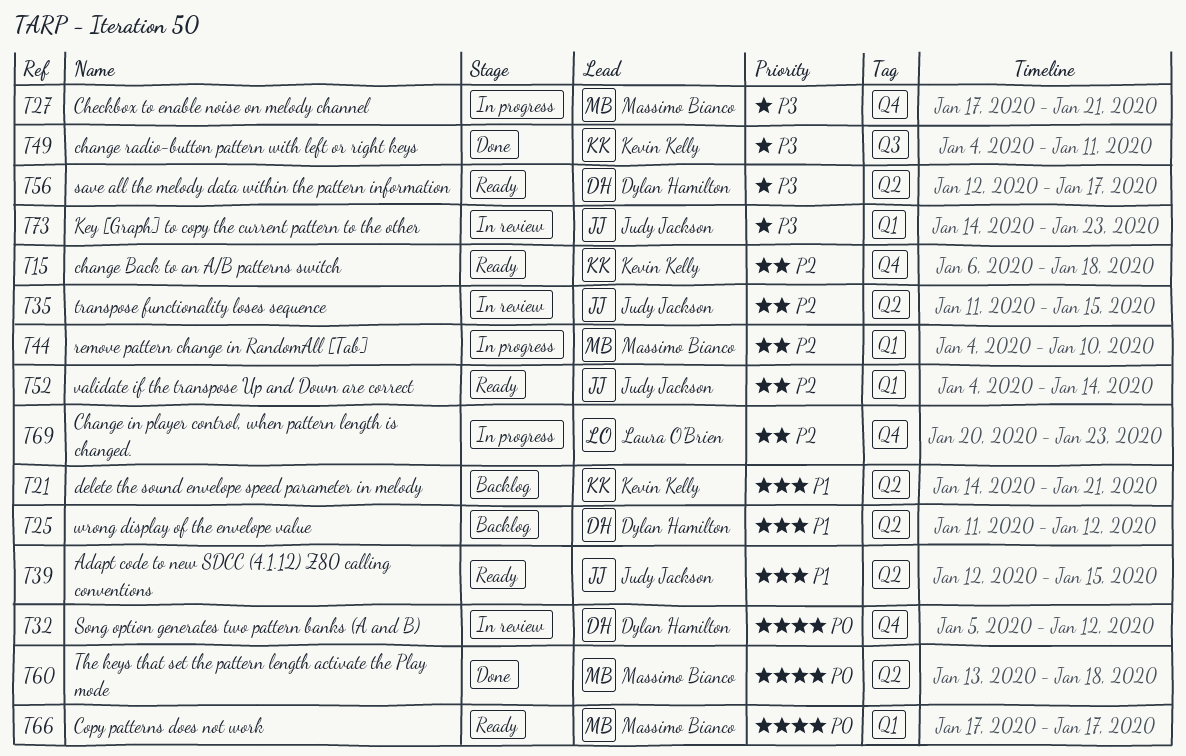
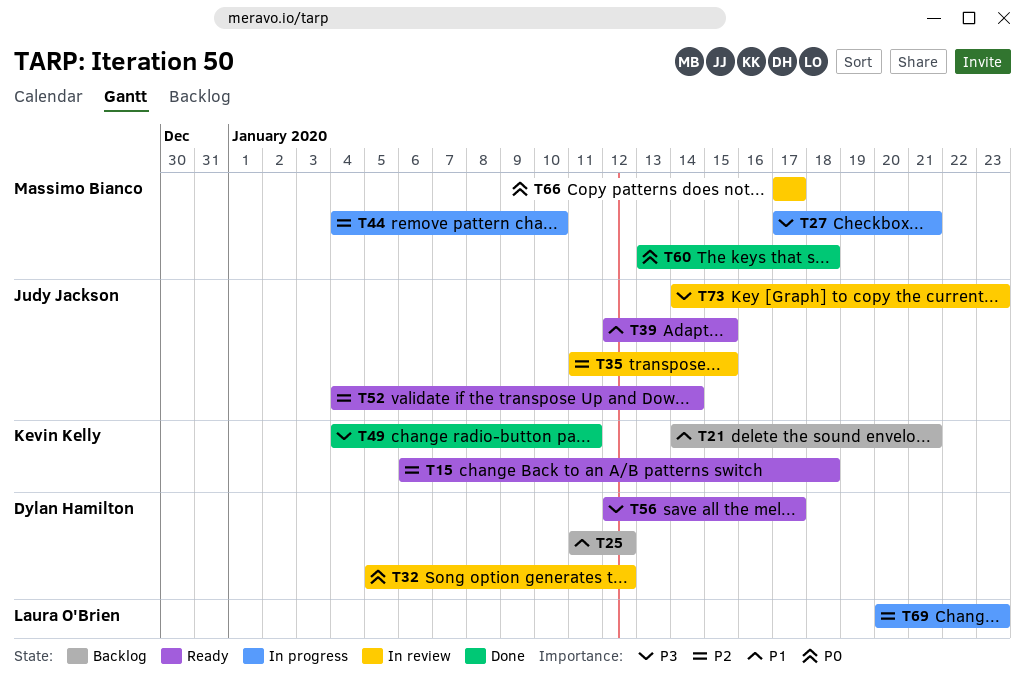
T66, status: Ready -> In review

